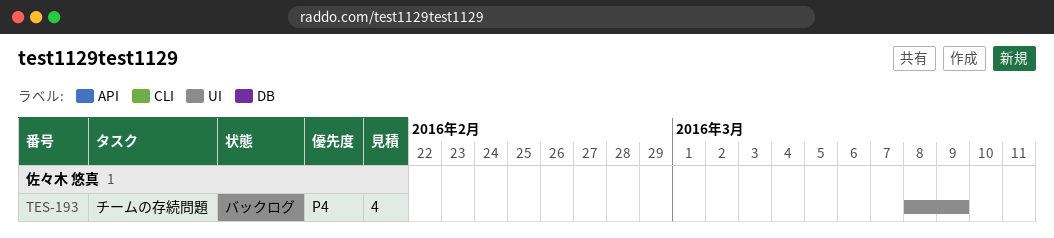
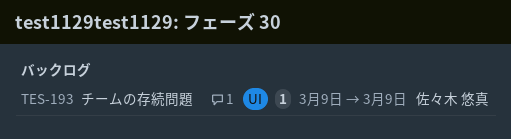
TES-193, estimate: 4 -> 1
TES-193, start: Mar 8 -> Mar 9

